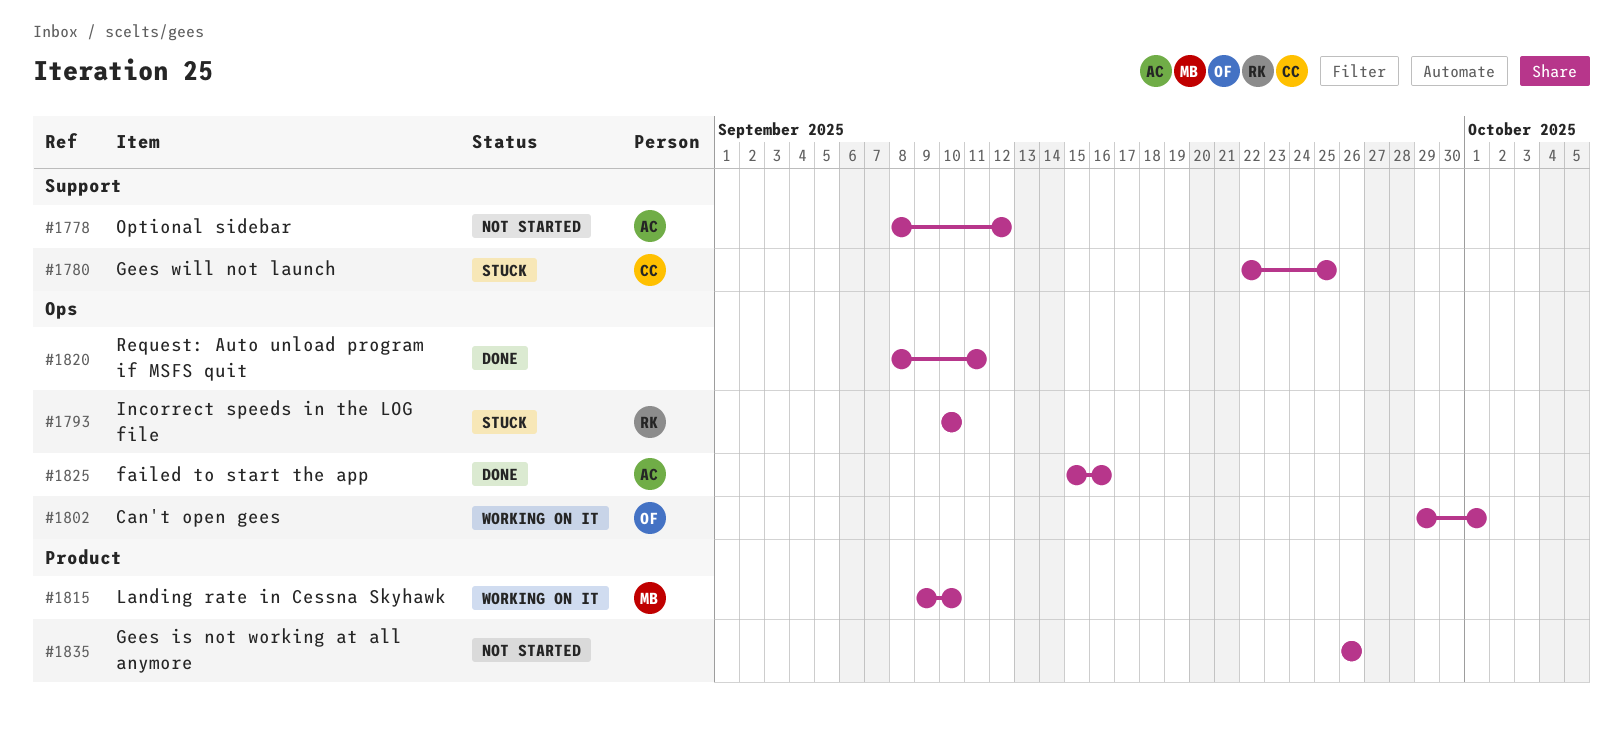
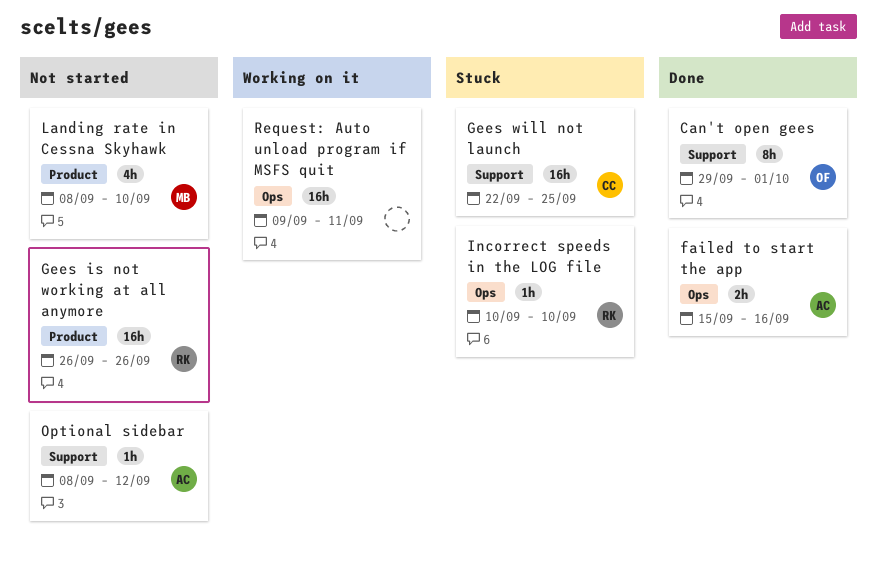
Can't open gees, status: Working on it -> Done
Can't open gees, label: Ops -> Support
Gees is not working at all anymore, owner: none -> RK
Landing rate in Cessna Skyhawk, status: Working on it -> Not started
Landing rate in Cessna Skyhawk, start: Sep 9 -> Sep 8
Request: Auto unload program if MSFS quit, status: Done -> Working on it
Request: Auto unload program if MSFS quit, start: Sep 8 -> Sep 9

